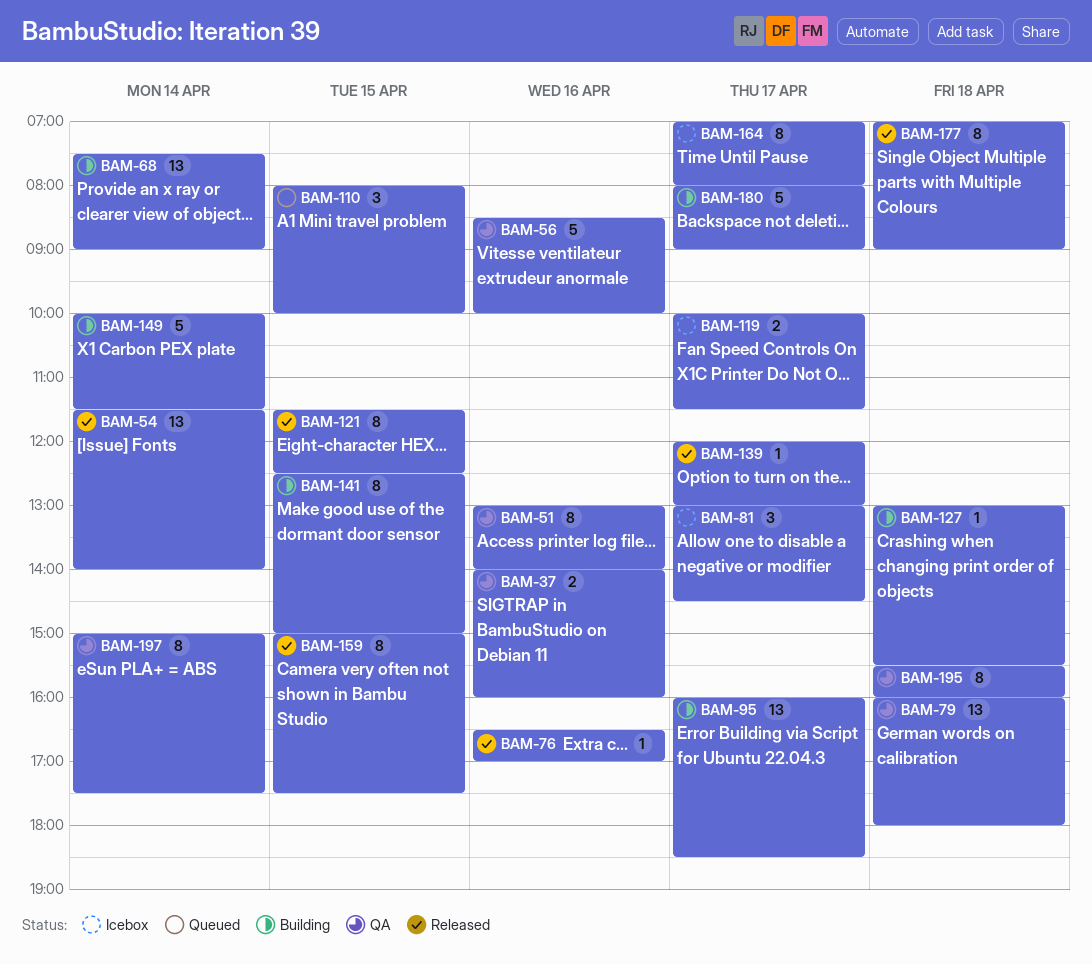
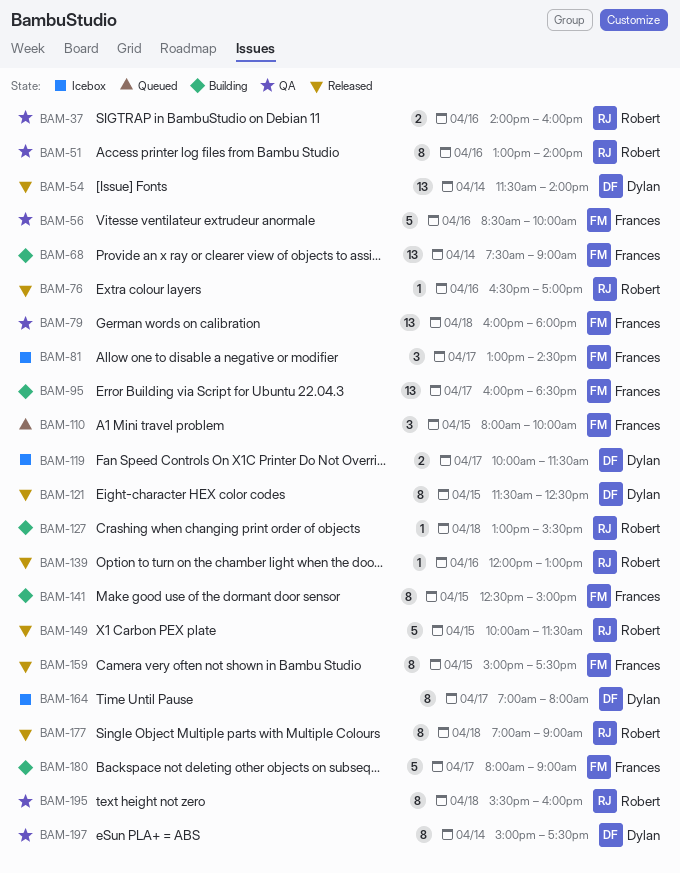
BAM-139, day: Apr 17 -> Apr 16
BAM-149, status: Building -> Released
BAM-149, day: Apr 14 -> Apr 15

